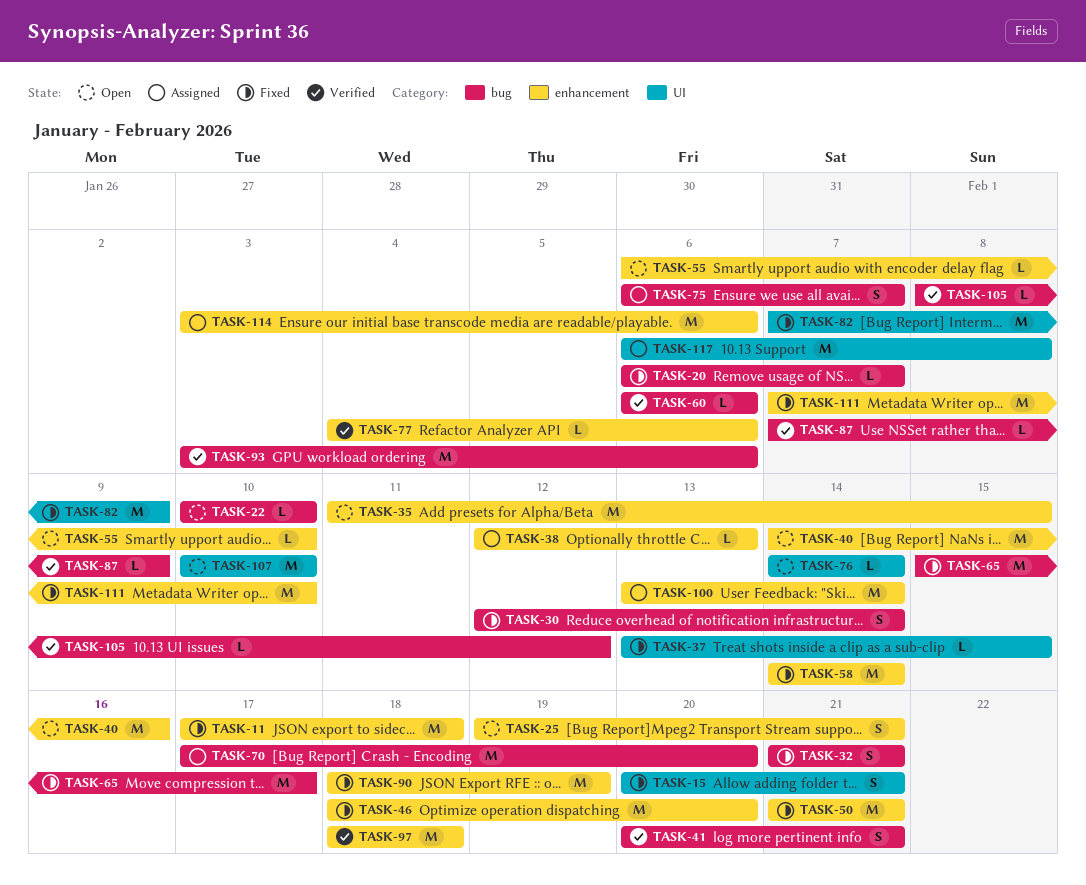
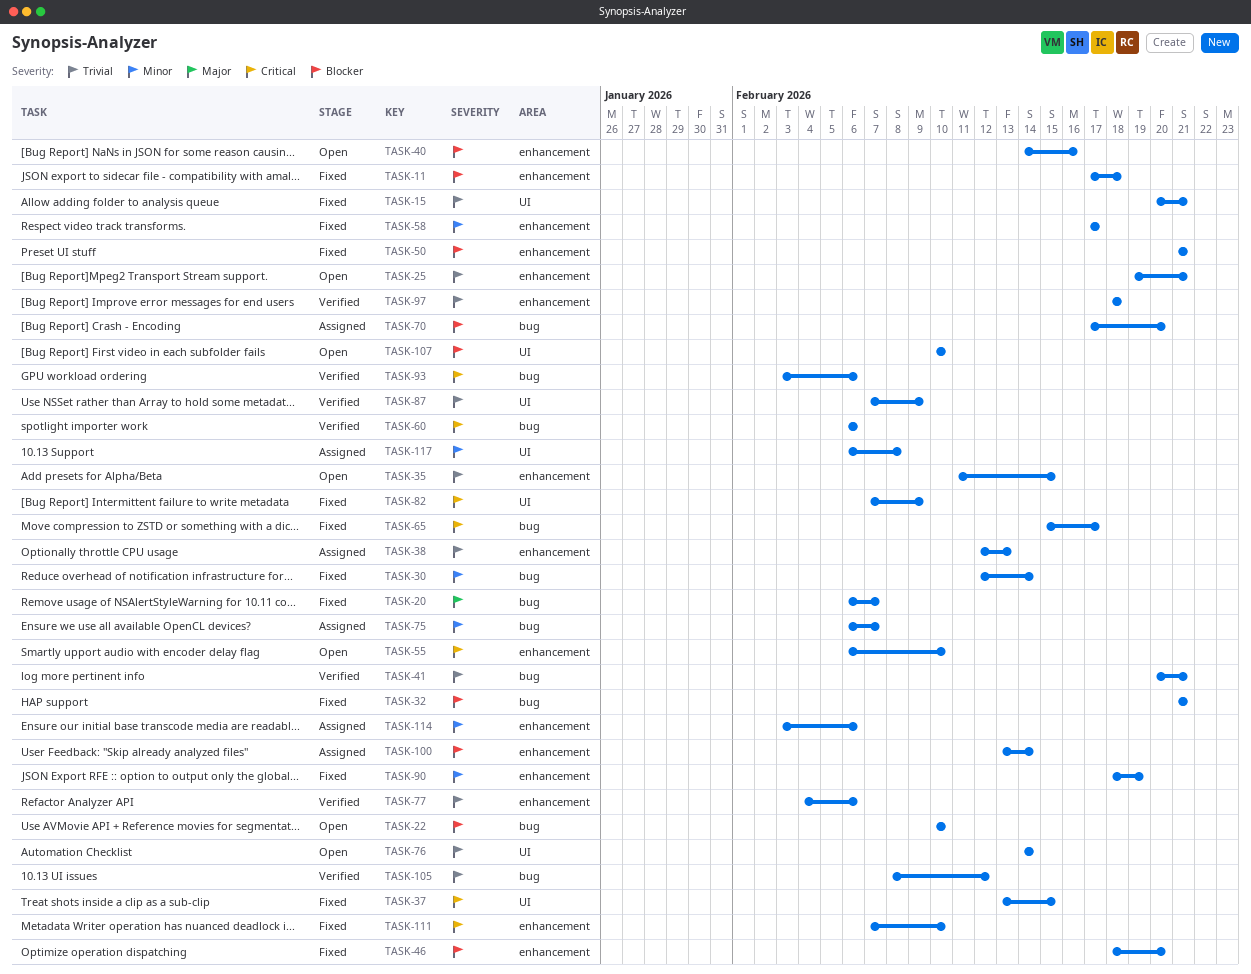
TASK-58, start: Feb 14 -> Feb 17
TASK-58, due: Feb 14 -> Feb 17
TASK-87, label: bug -> UI

